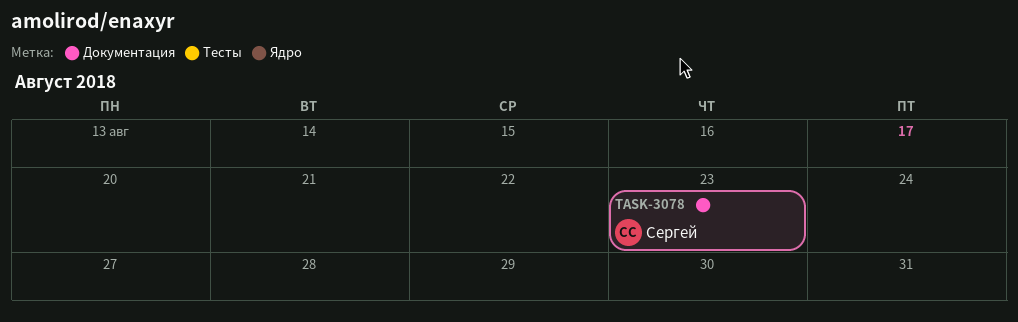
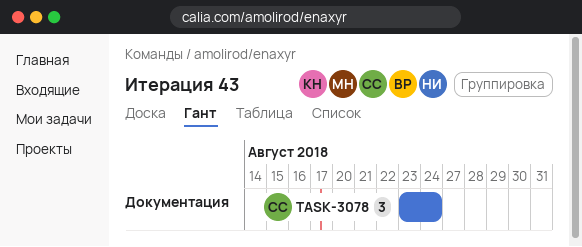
TASK-3078, due: Aug 23 -> Aug 24

